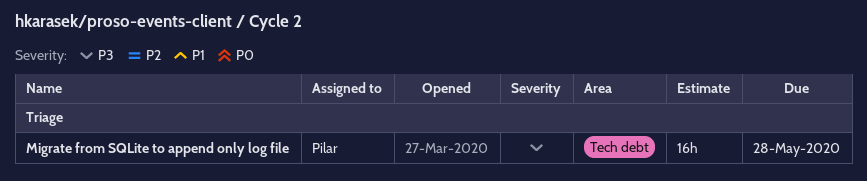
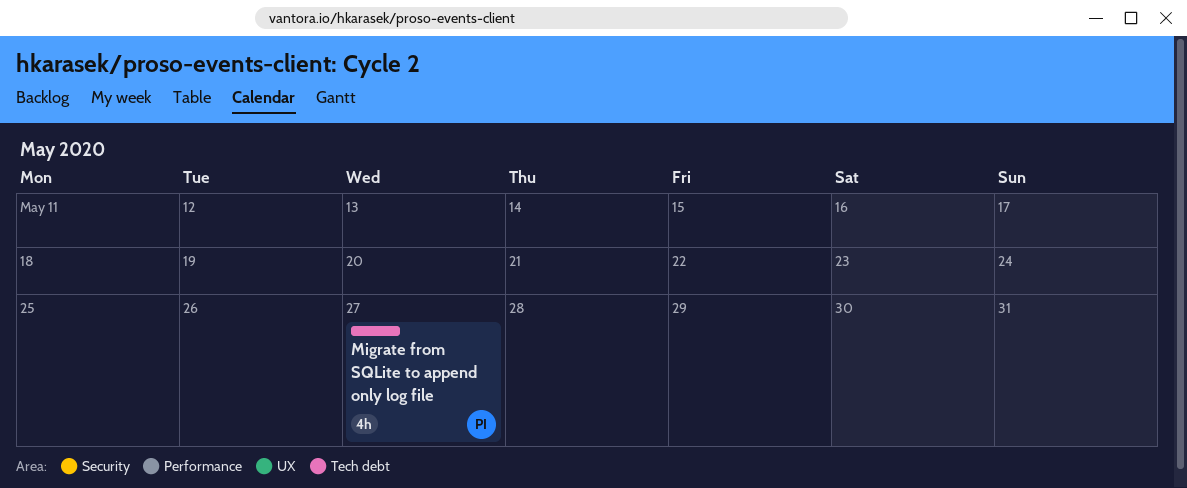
Migrate from SQLite to append only log file, estimate: 16h -> 4h
Migrate from SQLite to append only log file, due: May 28 -> May 27

